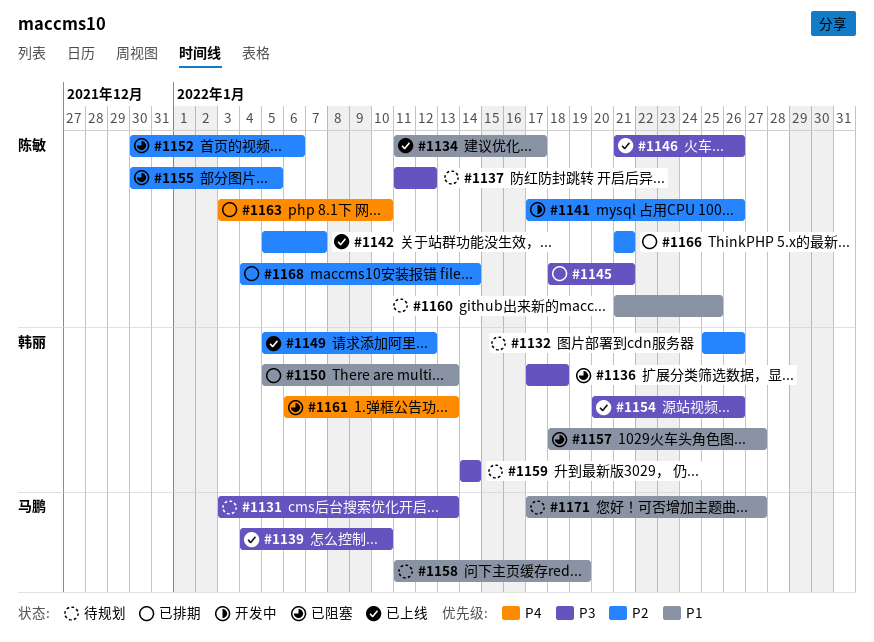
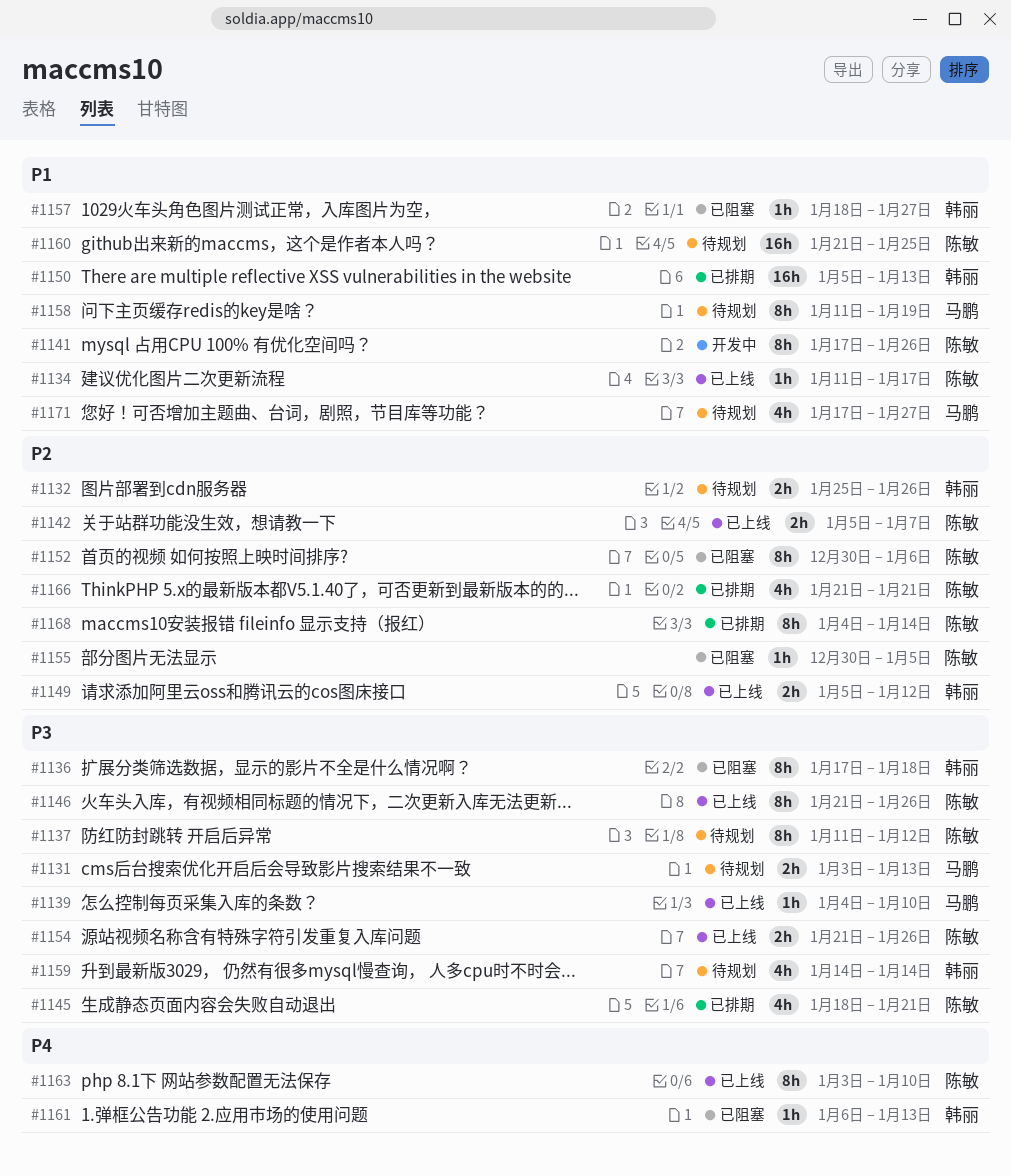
#1141, priority: P2 -> P1
#1154, owner: 韩丽 -> 陈敏
#1154, start: Jan 20 -> Jan 21
#1163, status: 已排期 -> 已上线

